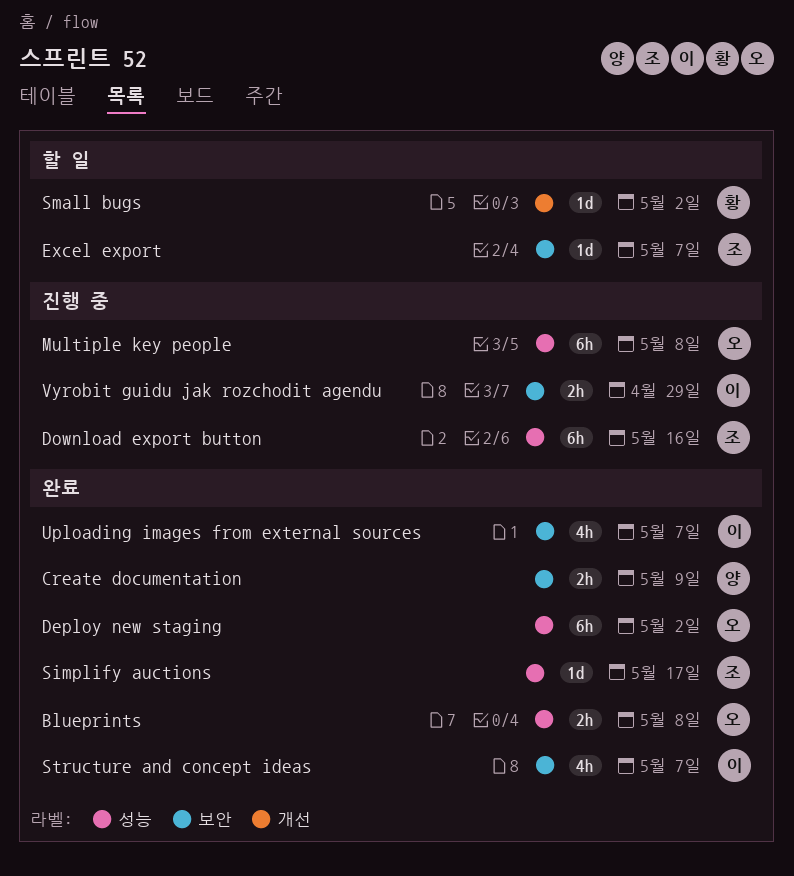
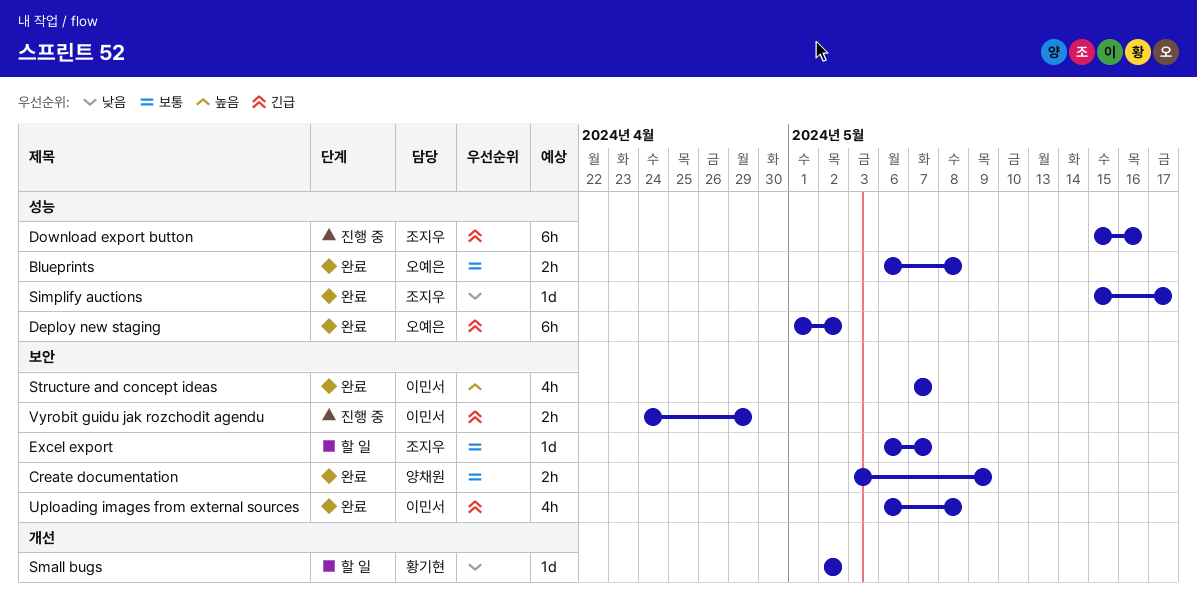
Multiple key people: present -> none
Uploading images from external sources, due: May 7 -> May 8

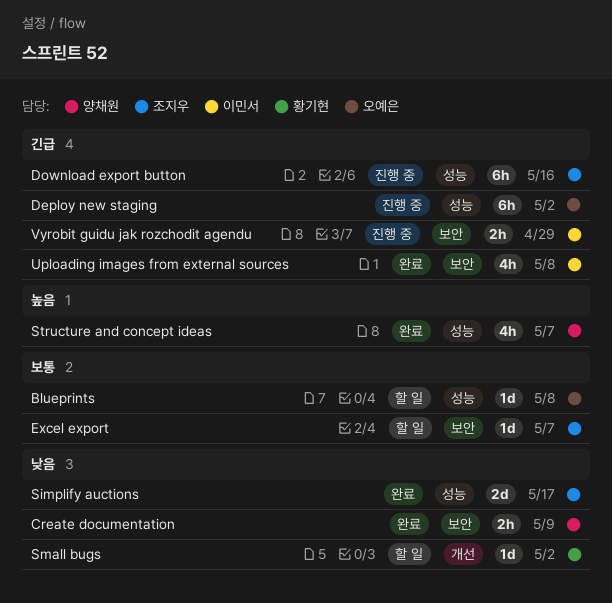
Blueprints, status: 완료 -> 할 일
Blueprints, estimate: 2h -> 1d
Create documentation, priority: 보통 -> 낮음
Deploy new staging, status: 완료 -> 진행 중
Simplify auctions, estimate: 1d -> 2d
Structure and concept ideas, owner: 이민서 -> 양채원
Structure and concept ideas, label: 보안 -> 성능

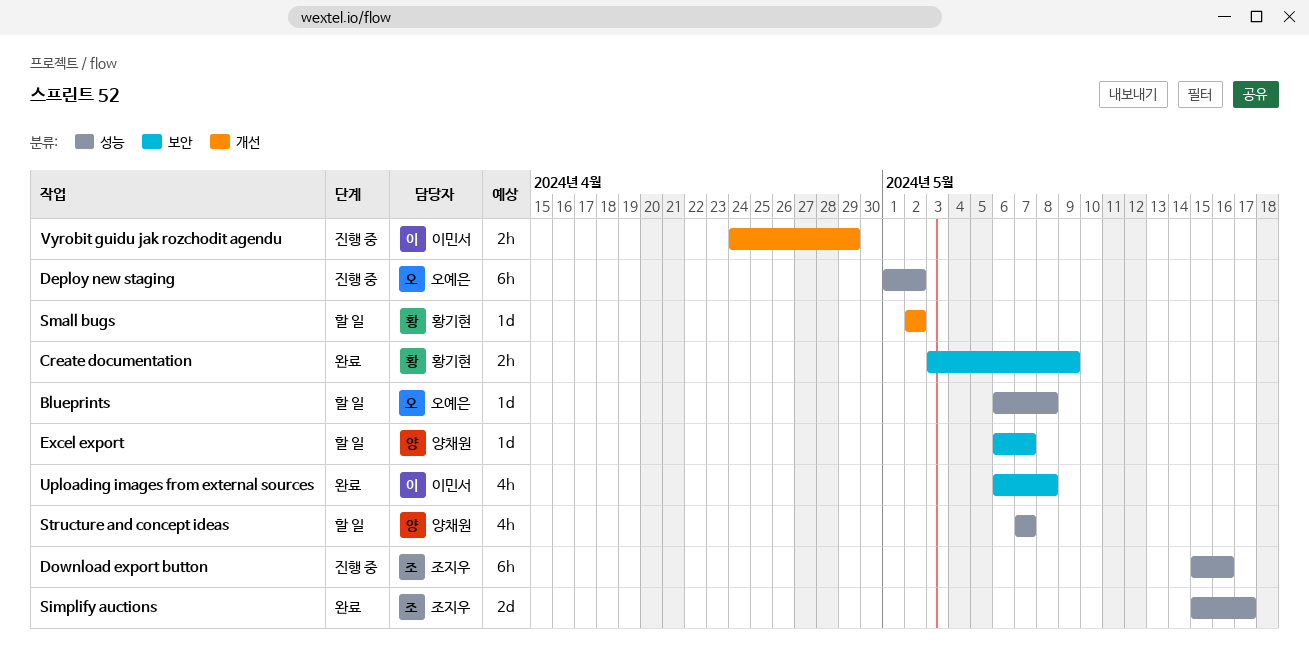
Create documentation, owner: 양채원 -> 황기현
Excel export, owner: 조지우 -> 양채원
Structure and concept ideas, status: 완료 -> 할 일
Vyrobit guidu jak rozchodit agendu, label: 보안 -> 개선

